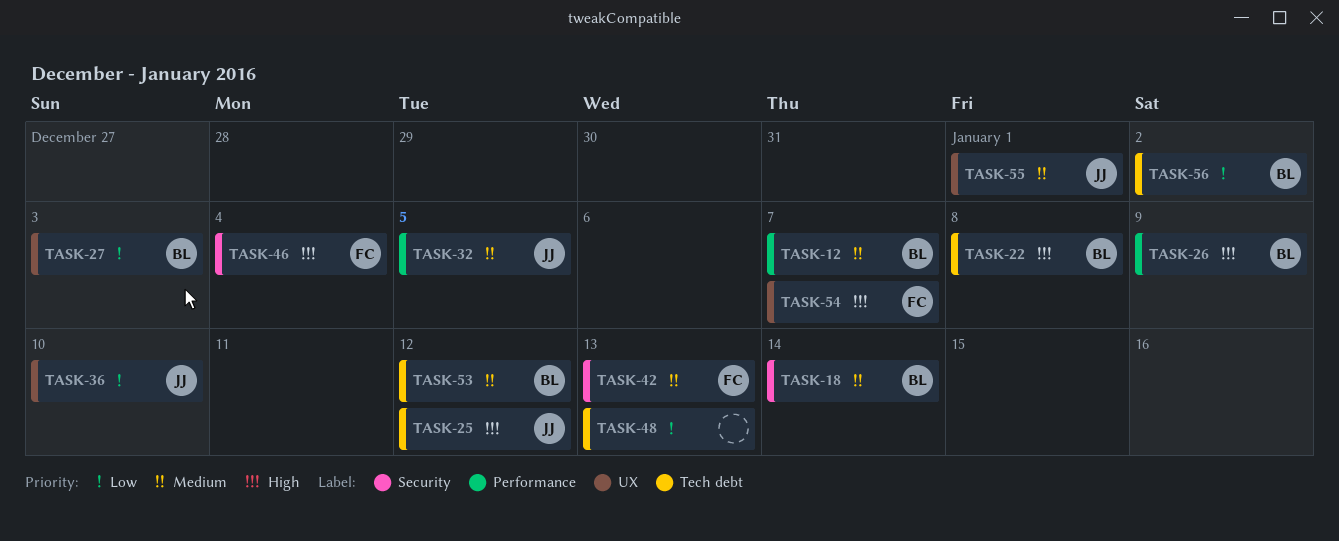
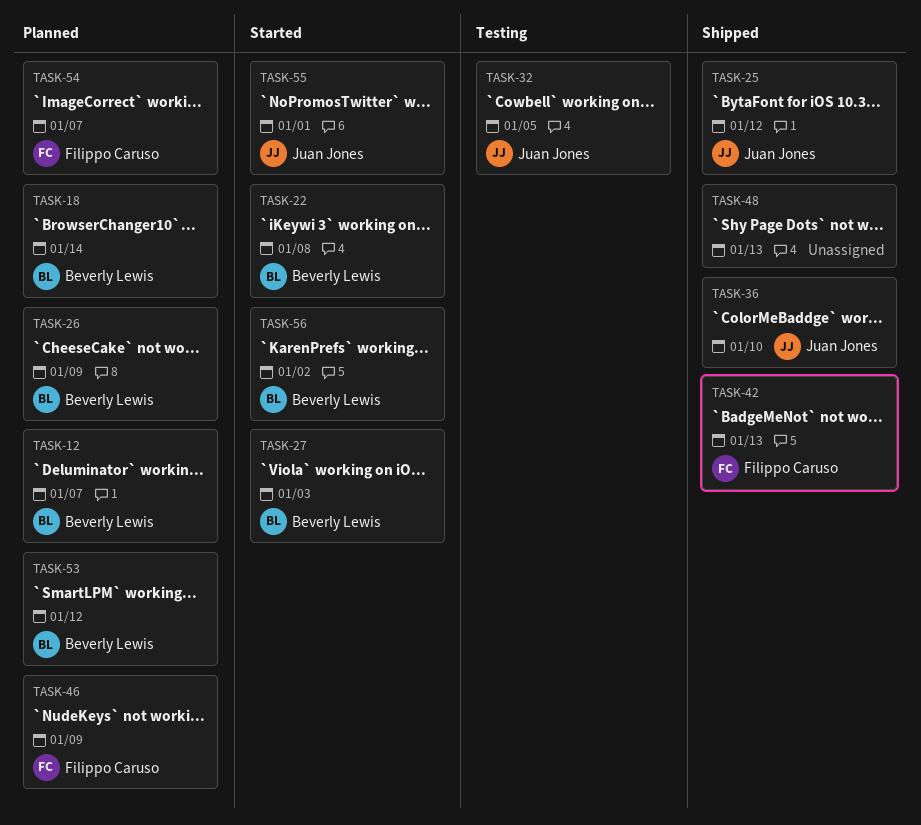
TASK-46, due: Jan 4 -> Jan 9

